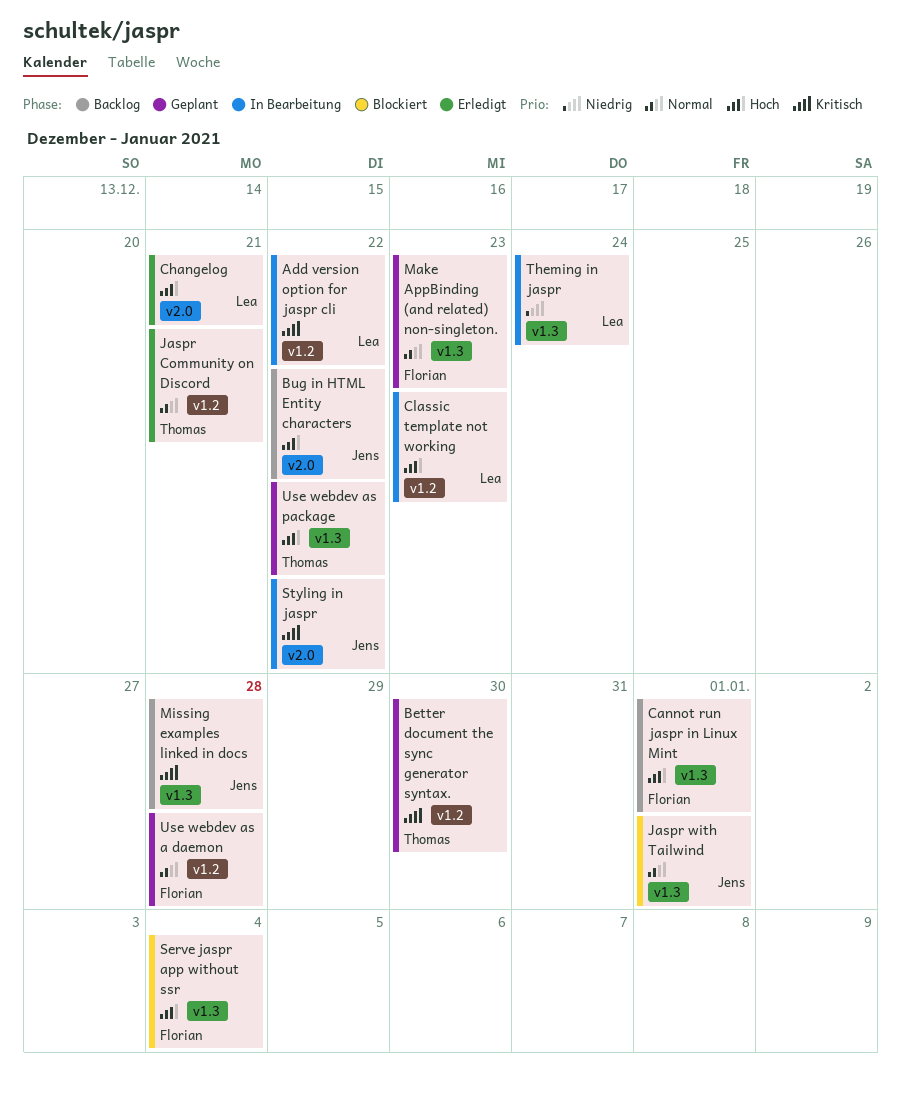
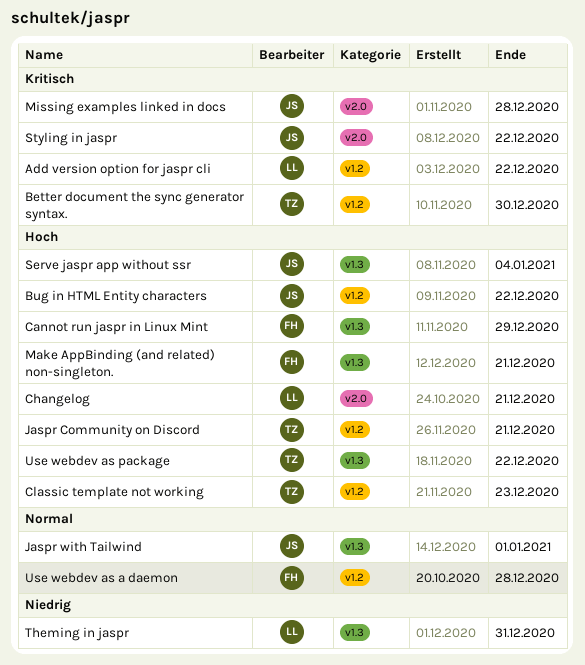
Bug in HTML Entity characters, label: v2.0 -> v1.2
Cannot run jaspr in Linux Mint, due: Jan 1 -> Dec 29
Classic template not working, owner: Lea -> Thomas
Jaspr Community on Discord, priority: Normal -> Hoch
Make AppBinding (and related) non-singleton., priority: Normal -> Hoch
Make AppBinding (and related) non-singleton., due: Dec 23 -> Dec 21
Missing examples linked in docs, label: v1.3 -> v2.0
Serve jaspr app without ssr, owner: Florian -> Jens
Theming in jaspr, due: Dec 24 -> Dec 31

